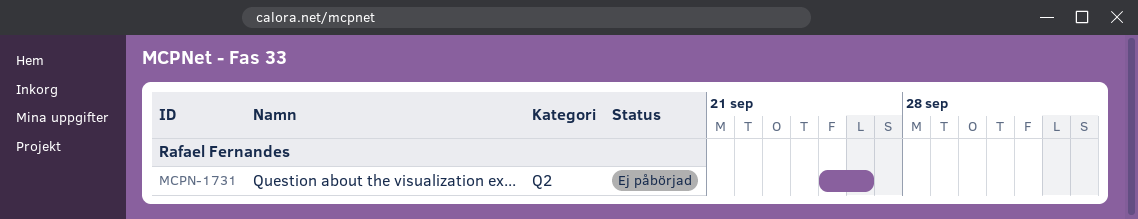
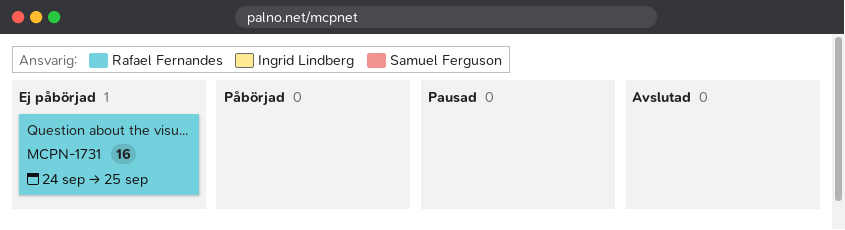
MCPN-1731, start: Sep 25 -> Sep 24
MCPN-1731, due: Sep 26 -> Sep 25

